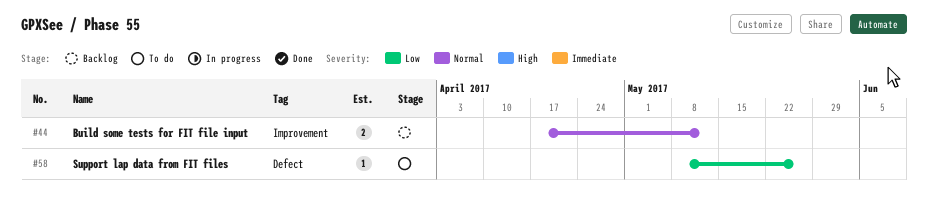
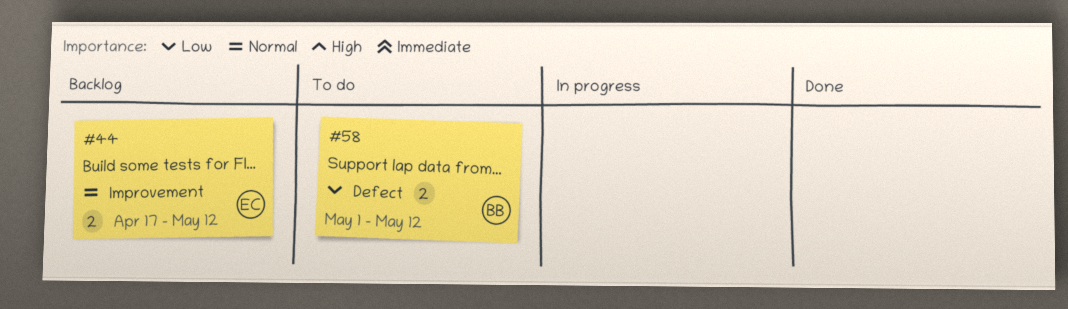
#58, estimate: 1 -> 2
#58, start: May 8 -> May 1
#58, due: May 26 -> May 12

